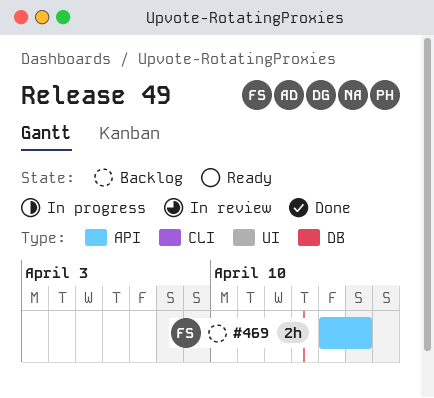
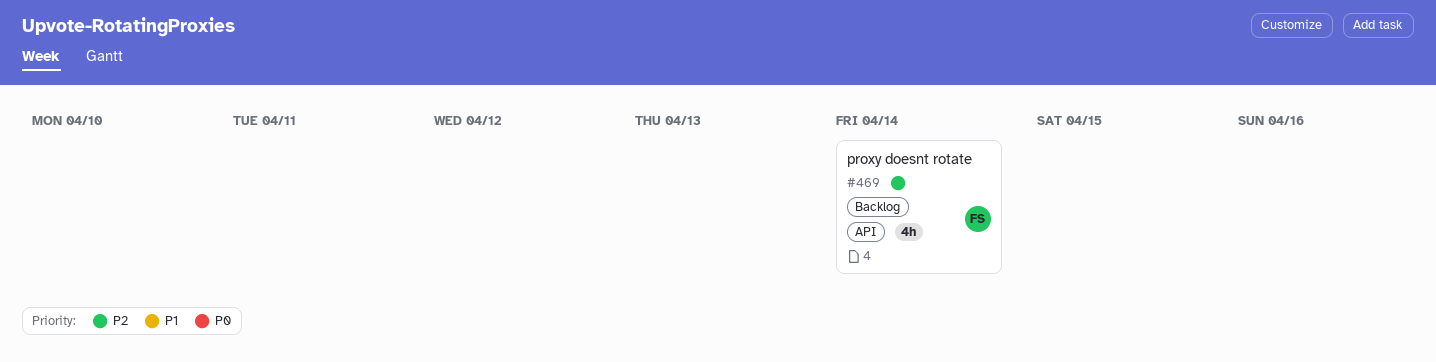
#469, estimate: 2h -> 4h
#469, due: Apr 15 -> Apr 14

